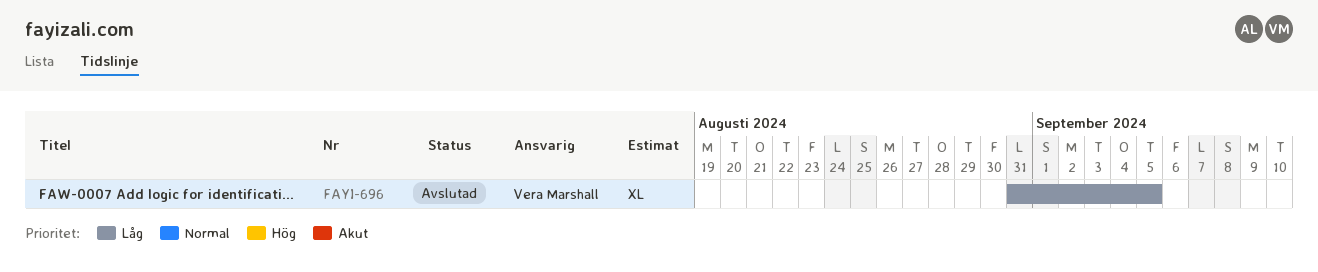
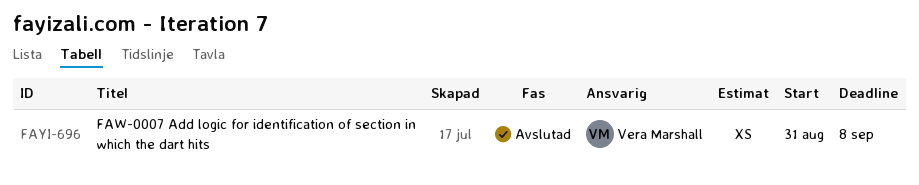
FAYI-696, estimate: XL -> XS
FAYI-696, due: Sep 5 -> Sep 8

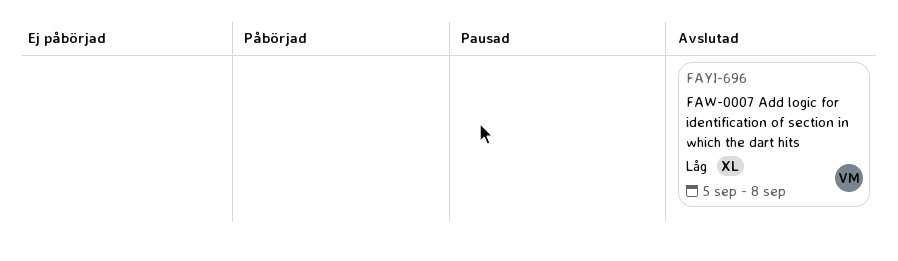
FAYI-696, estimate: XS -> XL
FAYI-696, start: Aug 31 -> Sep 5

